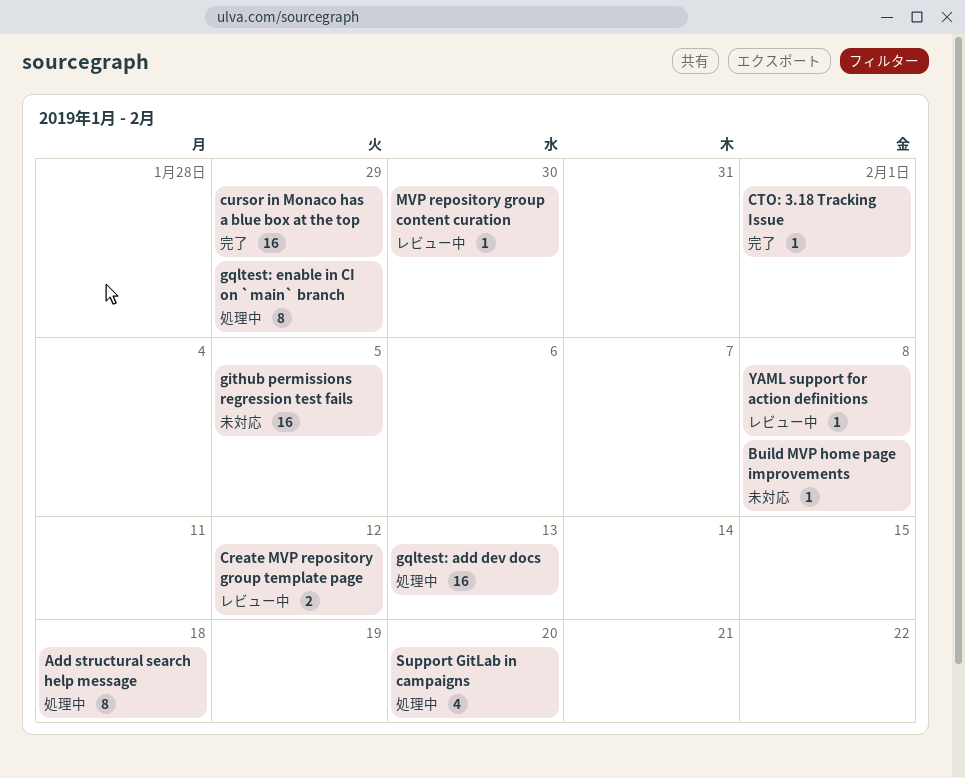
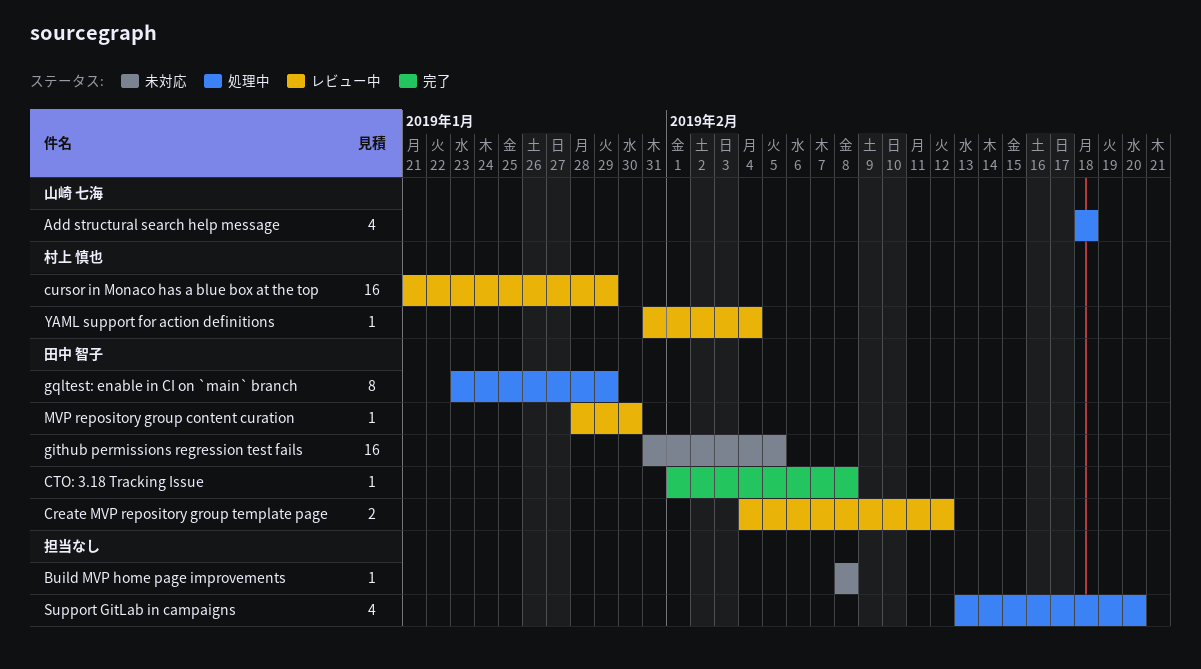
Add structural search help message, estimate: 8 -> 4
CTO: 3.18 Tracking Issue, due: Feb 1 -> Feb 8
cursor in Monaco has a blue box at the top, status: 完了 -> レビュー中
gqltest: add dev docs: present -> none
YAML support for action definitions, due: Feb 8 -> Feb 4

